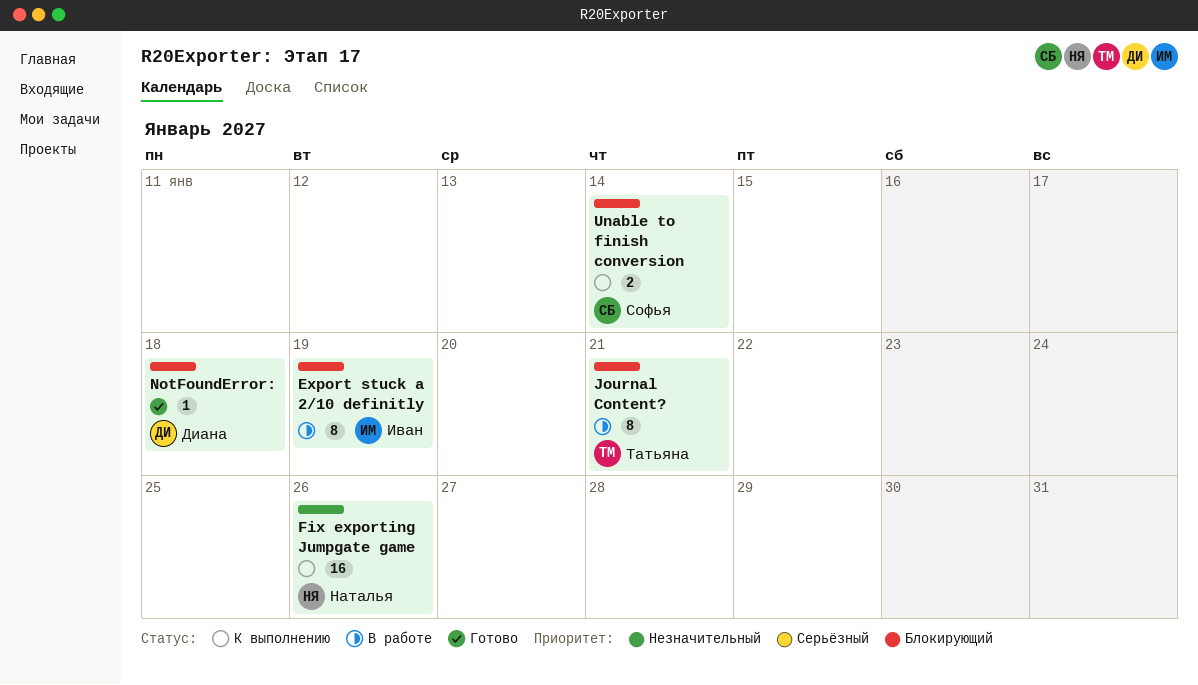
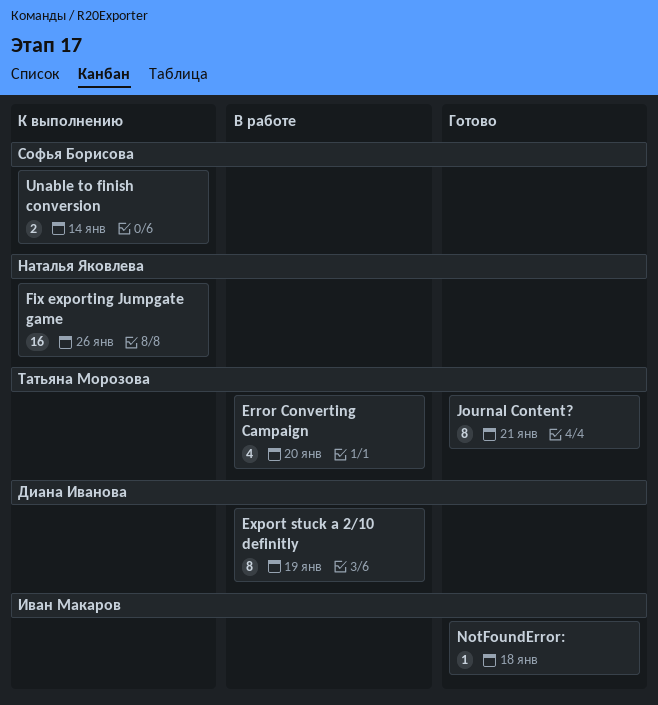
Error Converting Campaign: none -> present
Export stuck a 2/10 definitly, owner: Иван Макаров -> Диана Иванова
Journal Content?, status: В работе -> Готово
NotFoundError:, owner: Диана Иванова -> Иван Макаров

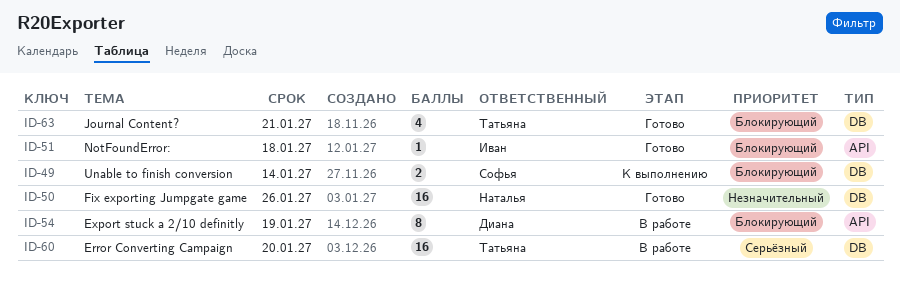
Error Converting Campaign, estimate: 4 -> 16
Fix exporting Jumpgate game, status: К выполнению -> Готово
Journal Content?, estimate: 8 -> 4

